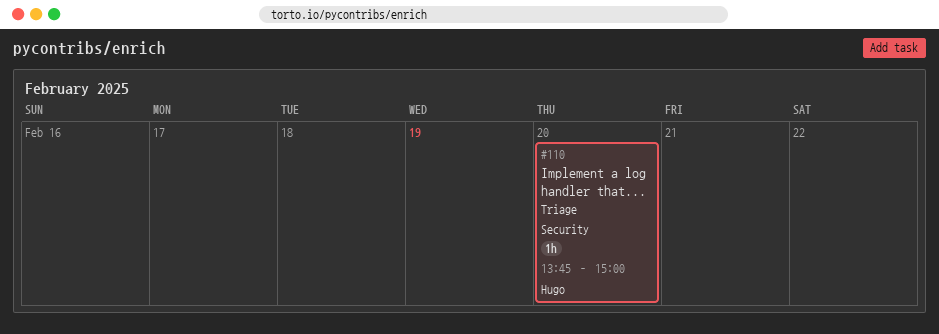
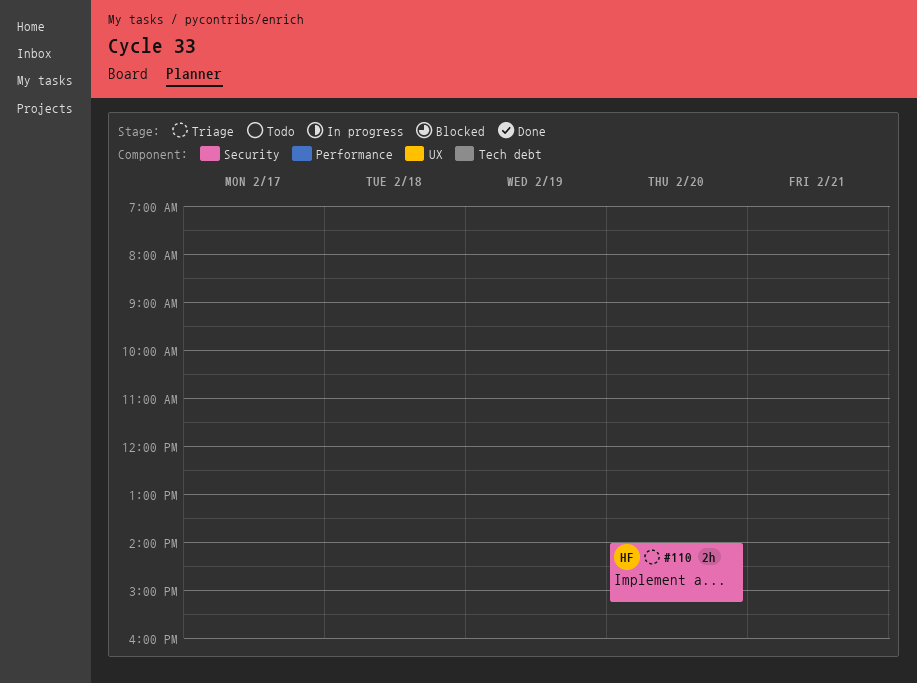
#110, estimate: 1h -> 2h
#110, begins: 13:45 -> 14:00
#110, ends: 15:00 -> 15:15

